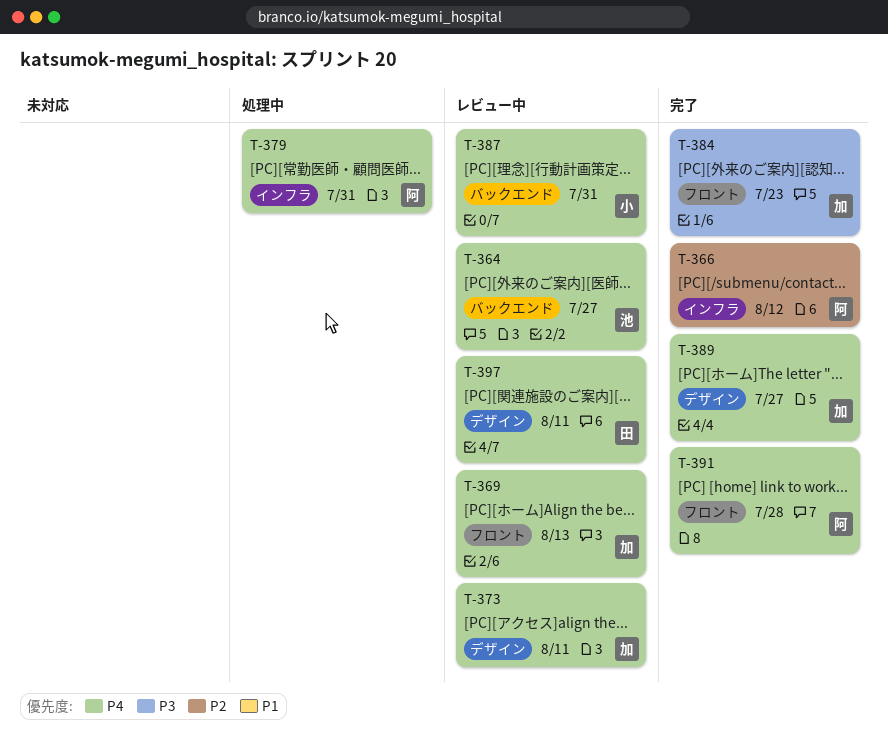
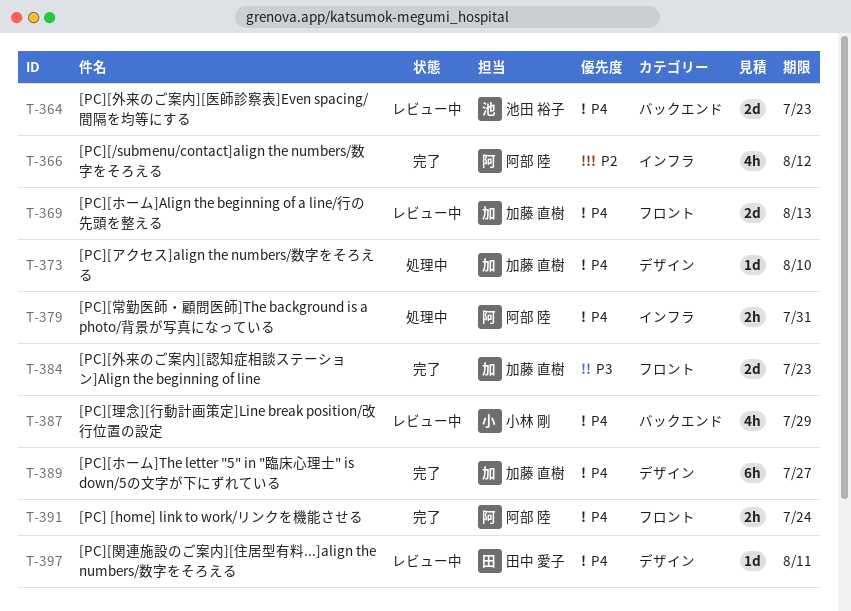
T-364, due: Jul 27 -> Jul 23
T-373, status: レビュー中 -> 処理中
T-373, due: Aug 11 -> Aug 10
T-387, due: Jul 31 -> Jul 29
T-391, due: Jul 28 -> Jul 24

